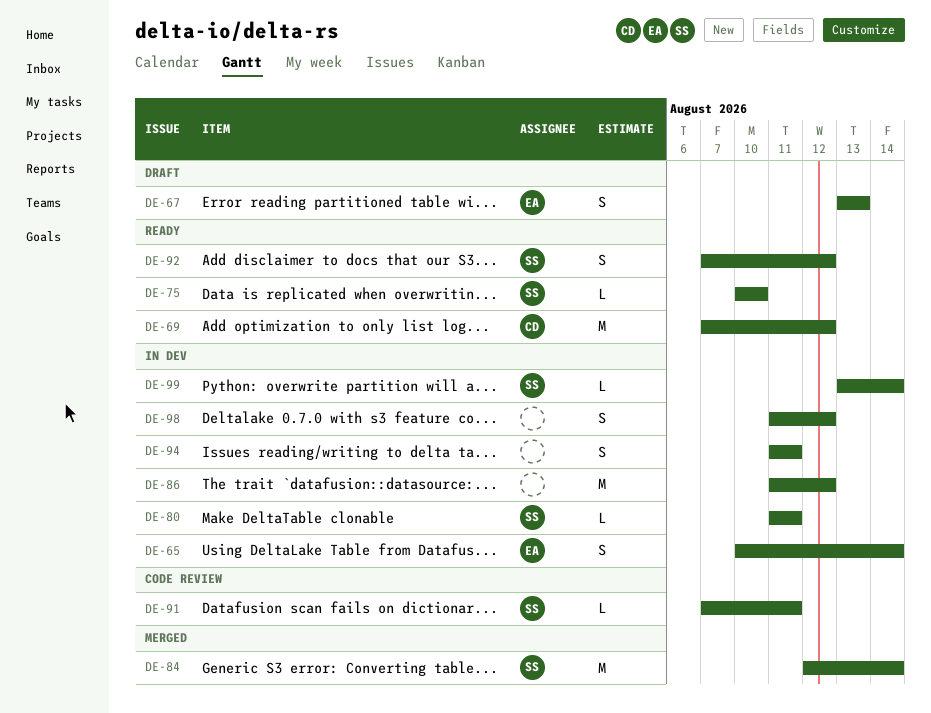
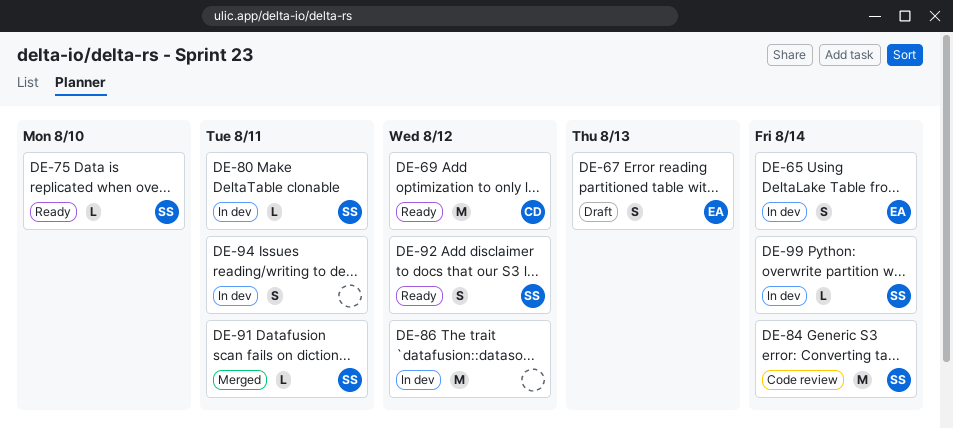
DE-84, status: Merged -> Code review
DE-91, status: Code review -> Merged
DE-98: present -> none

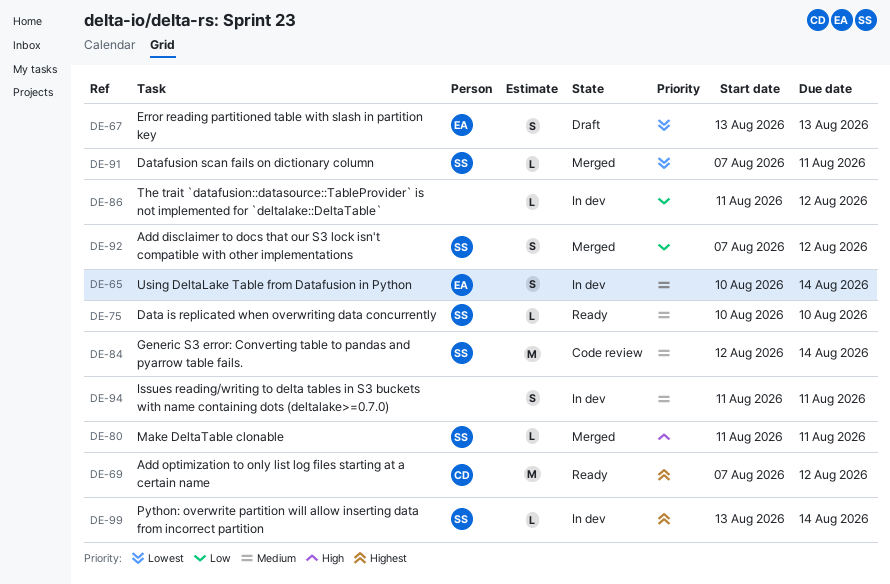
DE-80, status: In dev -> Merged
DE-86, estimate: M -> L
DE-92, status: Ready -> Merged

